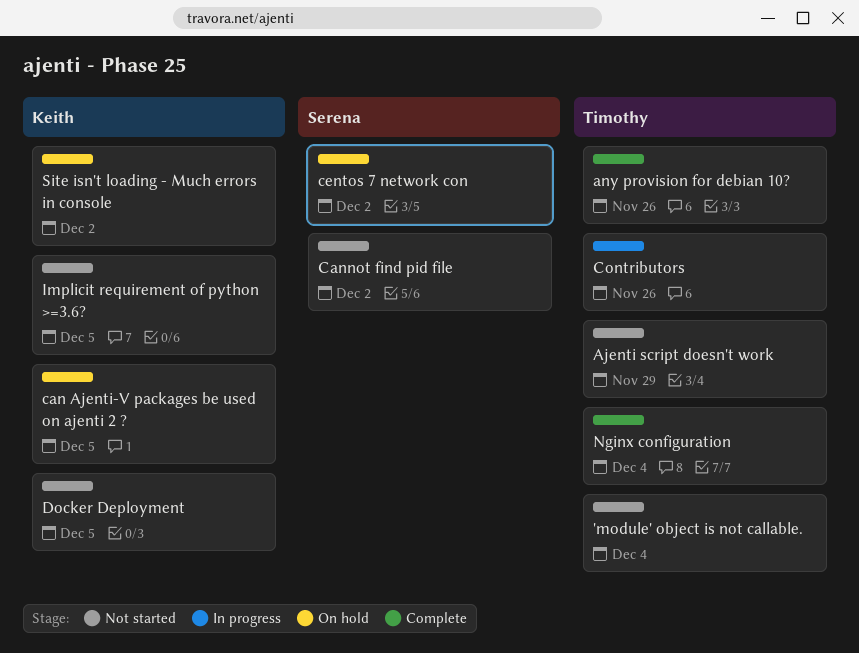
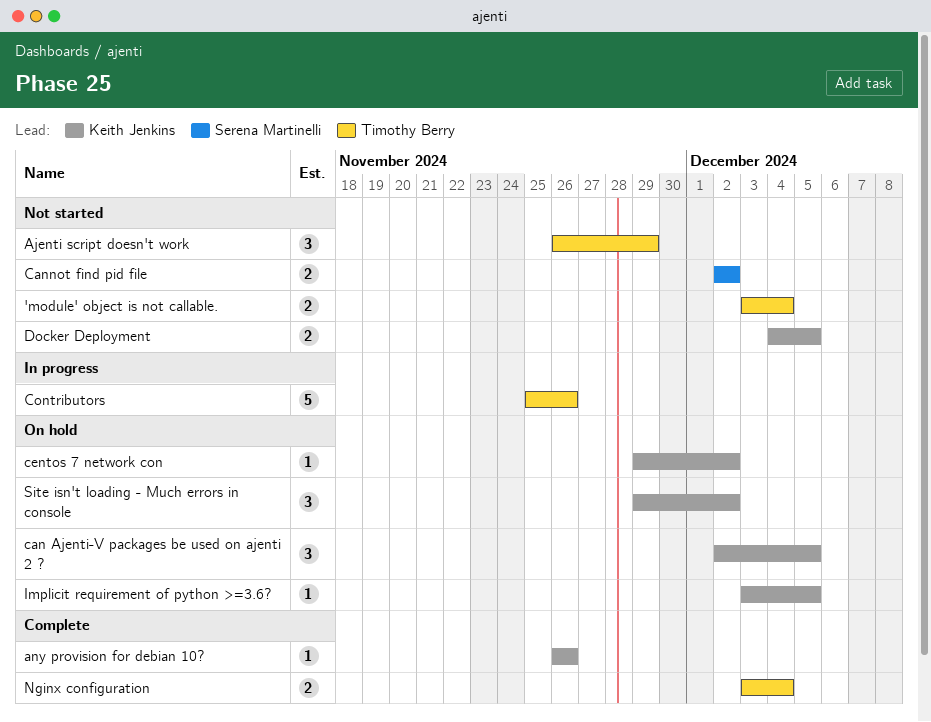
any provision for debian 10?, owner: Timothy Berry -> Keith Jenkins
centos 7 network con, owner: Serena Martinelli -> Keith Jenkins
Implicit requirement of python >=3.6?, status: Not started -> On hold

